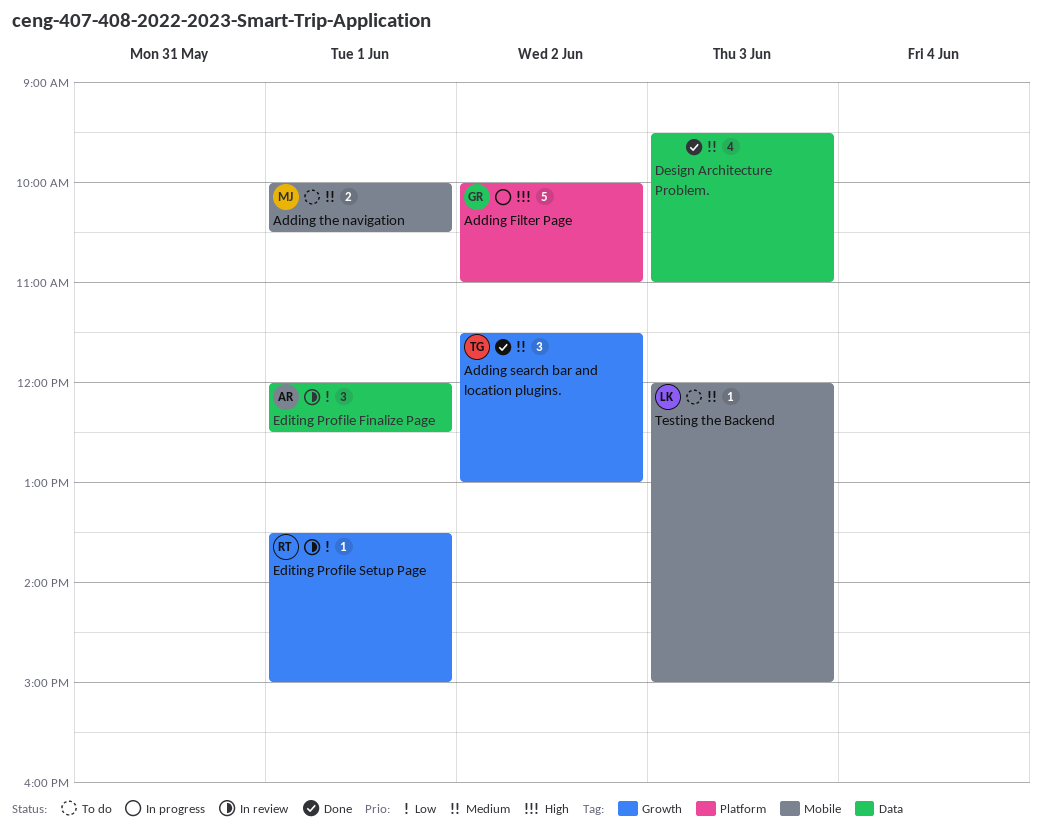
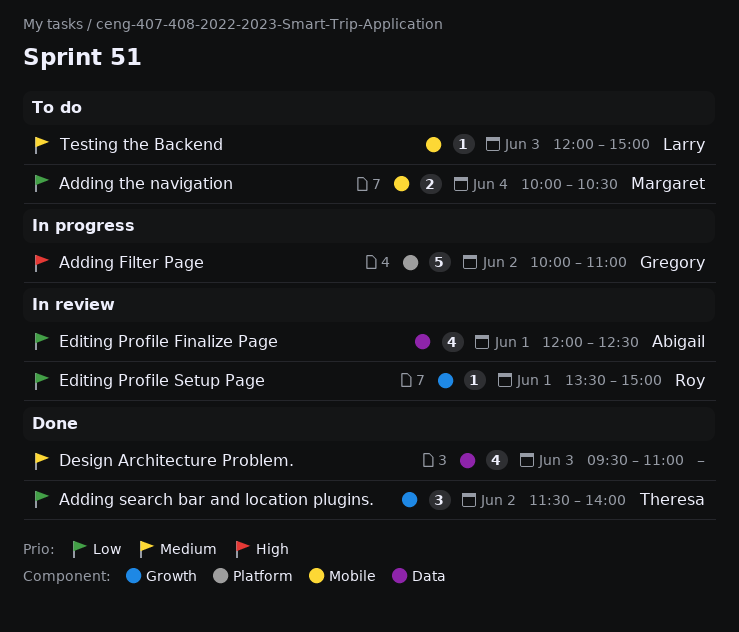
Adding search bar and location plugins., priority: Medium -> Low
Adding search bar and location plugins., ends: 13:00 -> 14:00
Adding the navigation, priority: Medium -> Low
Adding the navigation, day: Jun 1 -> Jun 4
Editing Profile Finalize Page, estimate: 3 -> 4

